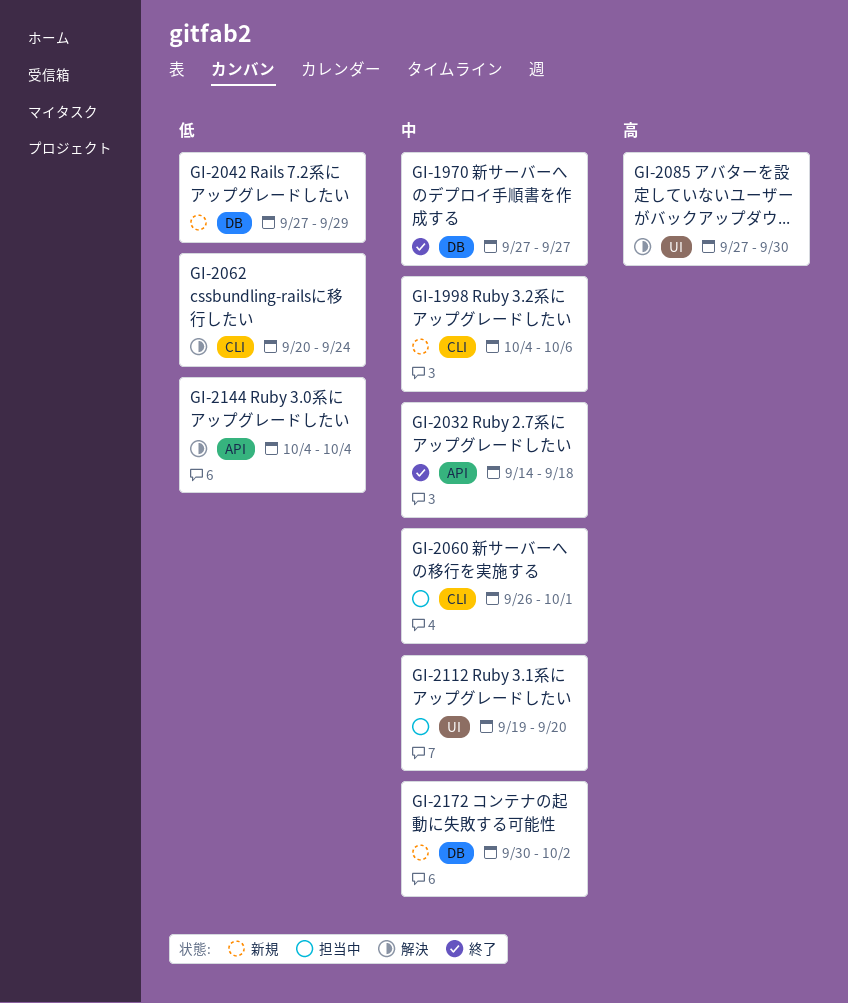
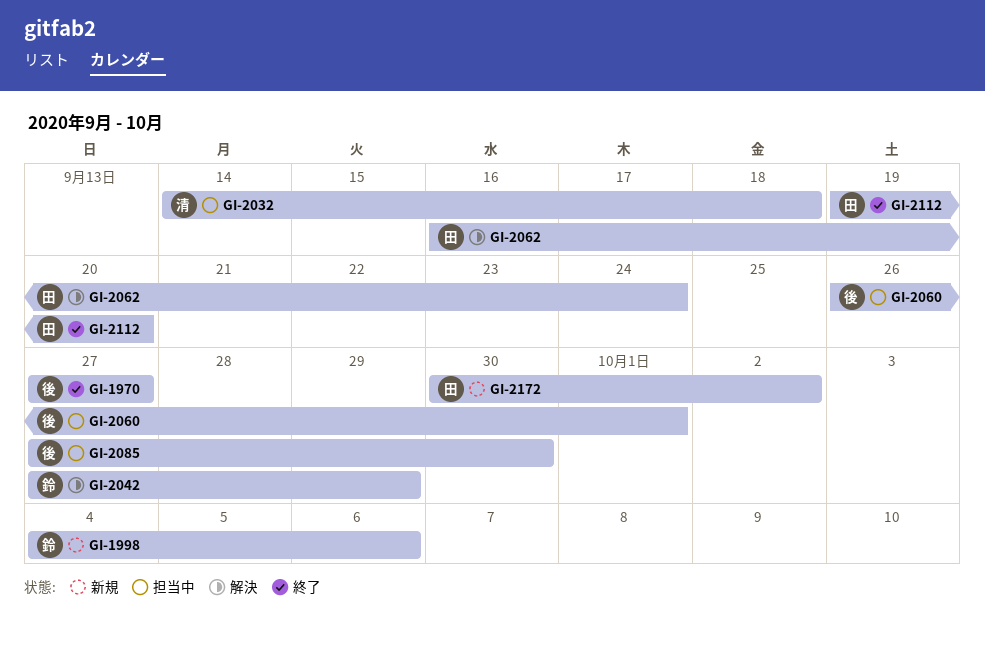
GI-2032, status: 終了 -> 担当中
GI-2042, status: 新規 -> 解決
GI-2062, start: Sep 20 -> Sep 16
GI-2085, status: 解決 -> 担当中
GI-2112, status: 担当中 -> 終了
GI-2144: present -> none

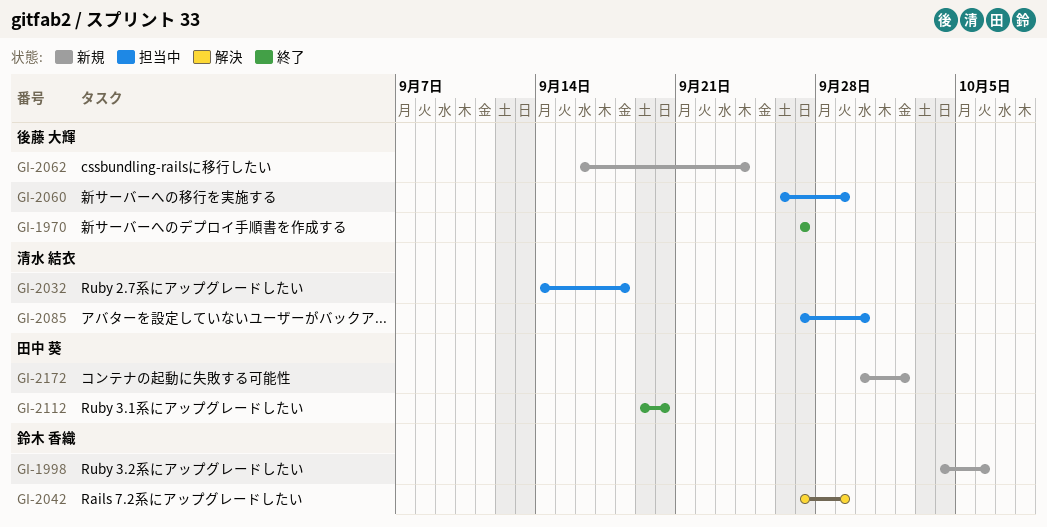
GI-2060, due: Oct 1 -> Sep 29
GI-2062, status: 解決 -> 新規
GI-2062, owner: 田中 葵 -> 後藤 大輝
GI-2085, owner: 後藤 大輝 -> 清水 結衣

